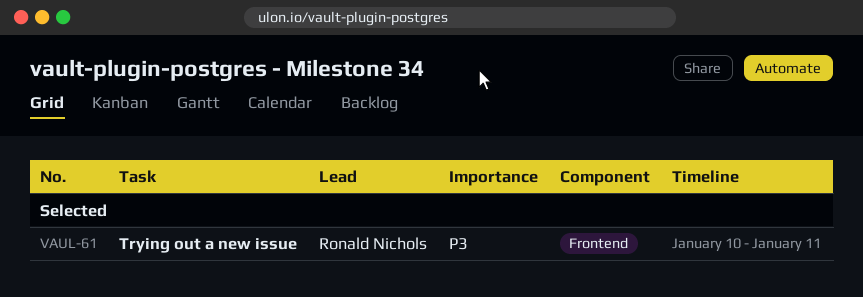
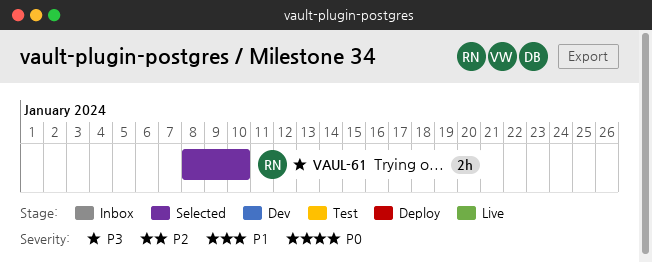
VAUL-61, start: Jan 10 -> Jan 8
VAUL-61, due: Jan 11 -> Jan 10

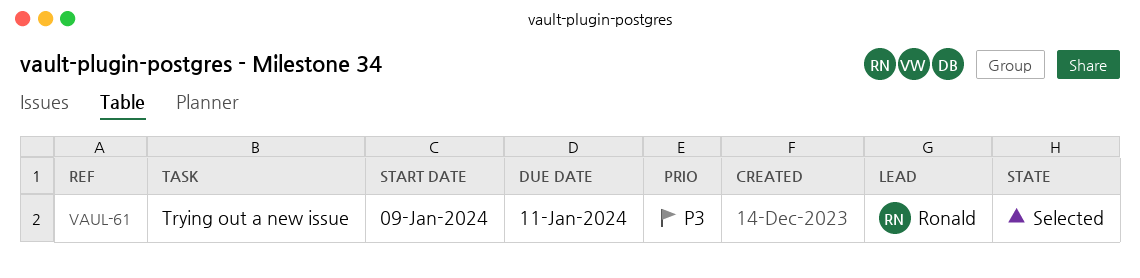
VAUL-61, start: Jan 8 -> Jan 9
VAUL-61, due: Jan 10 -> Jan 11

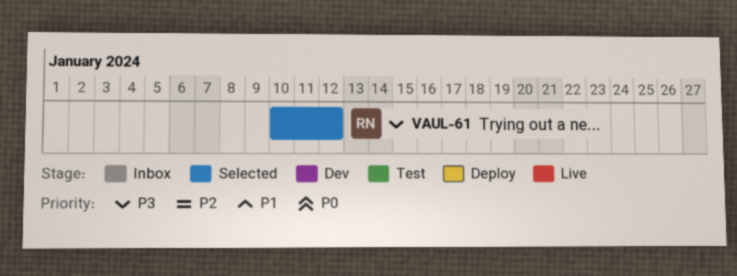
VAUL-61, start: Jan 9 -> Jan 10
VAUL-61, due: Jan 11 -> Jan 12

